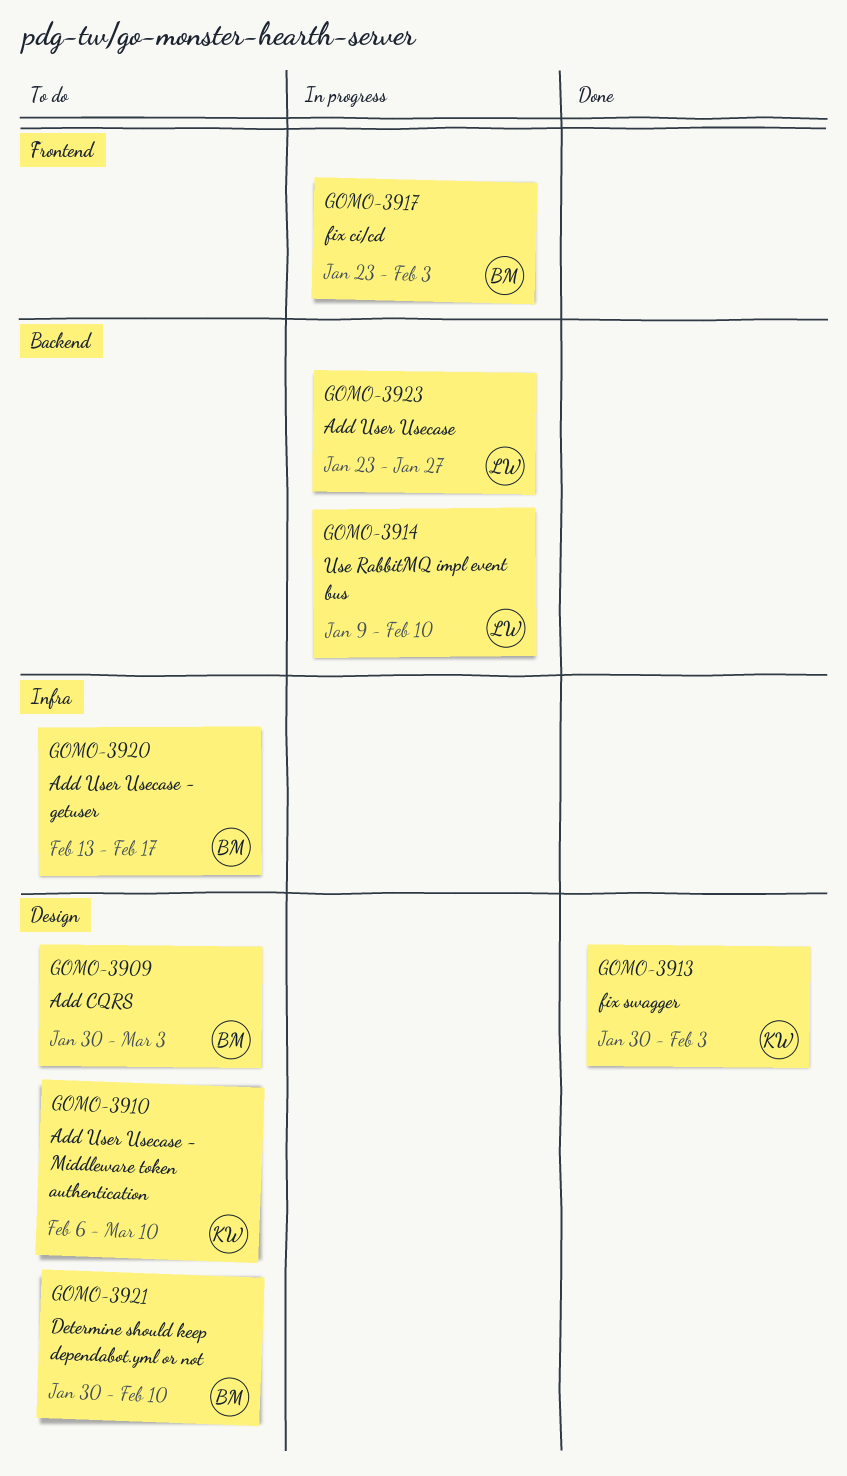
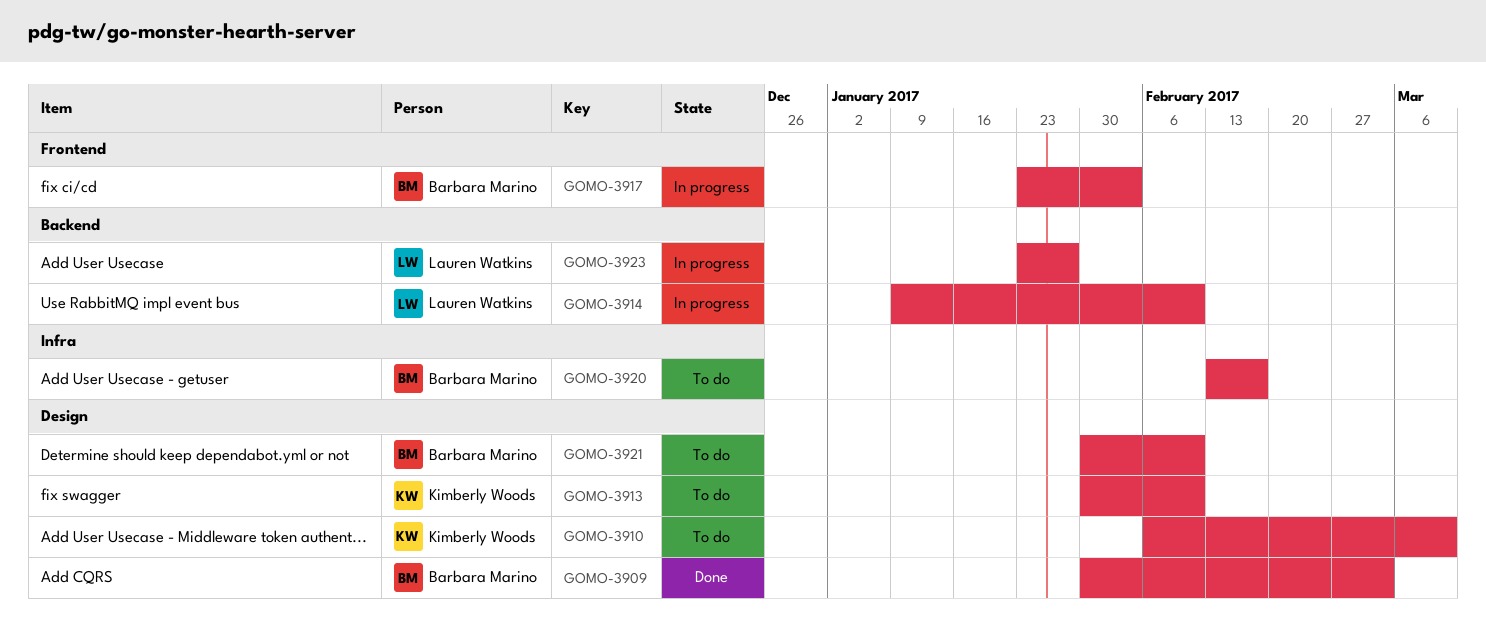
GOMO-3909, status: To do -> Done
GOMO-3913, status: Done -> To do
GOMO-3913, due: Feb 3 -> Feb 10

